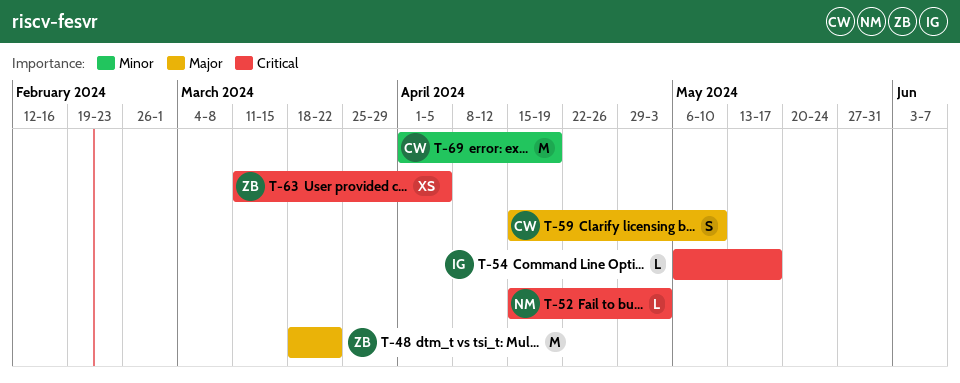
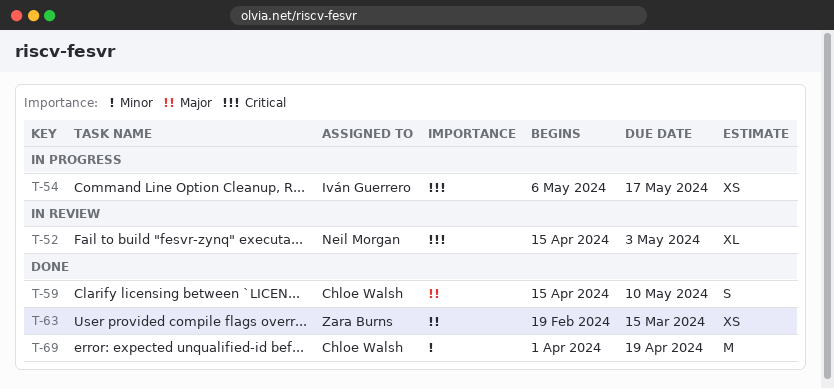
T-48: present -> none
T-52, estimate: L -> XL
T-54, estimate: L -> XS
T-63, priority: Critical -> Major
T-63, start: Mar 11 -> Feb 19
T-63, due: Apr 5 -> Mar 15

